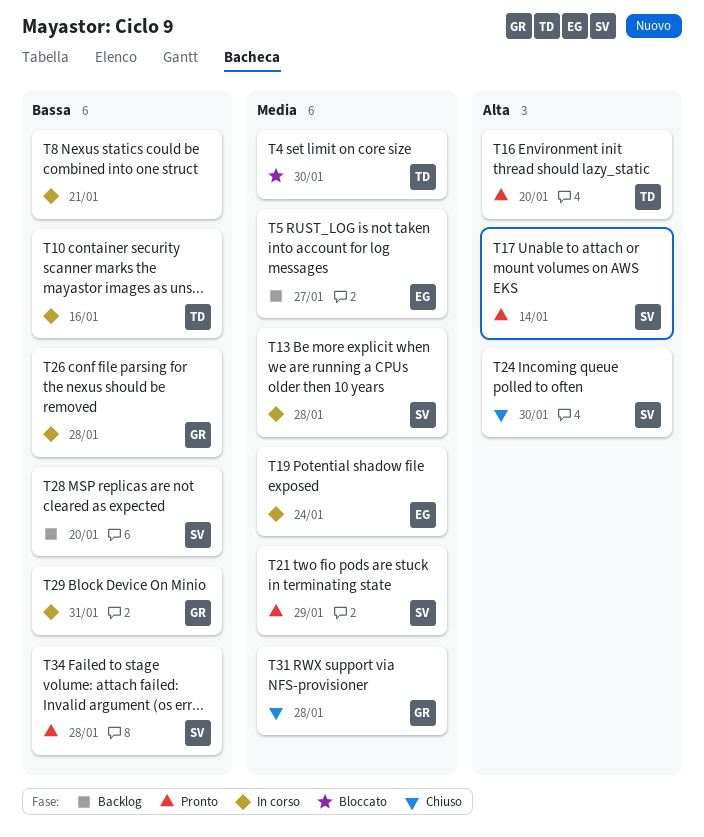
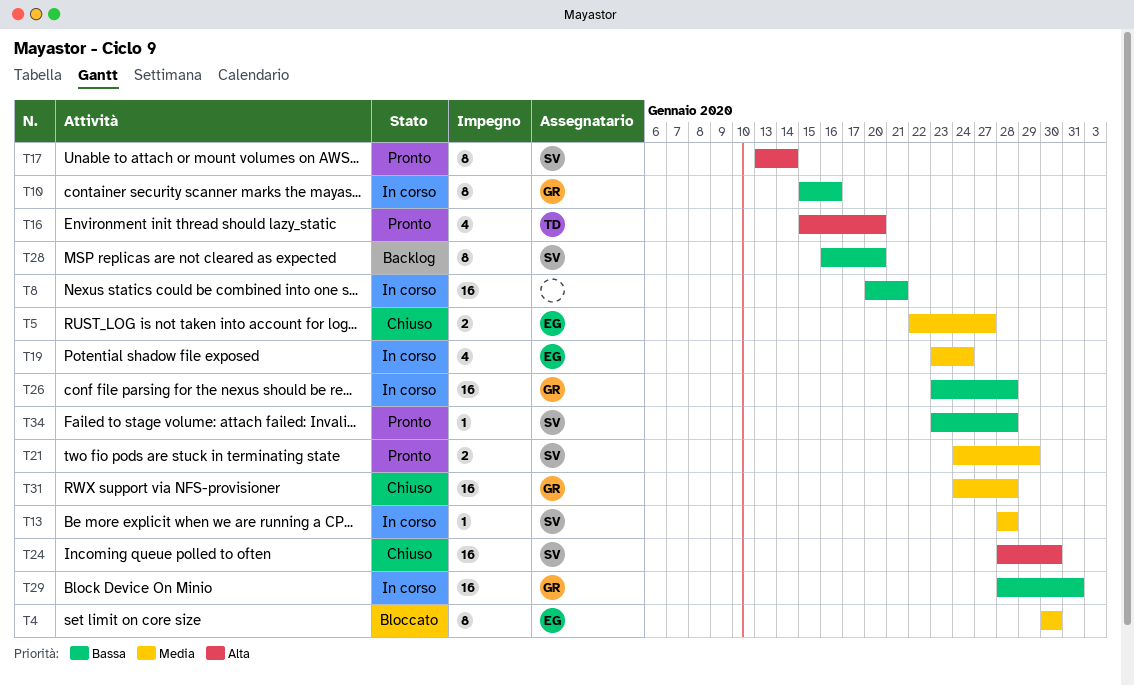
T4, owner: TD -> EG
T5, status: Backlog -> Chiuso
T10, owner: TD -> GR

